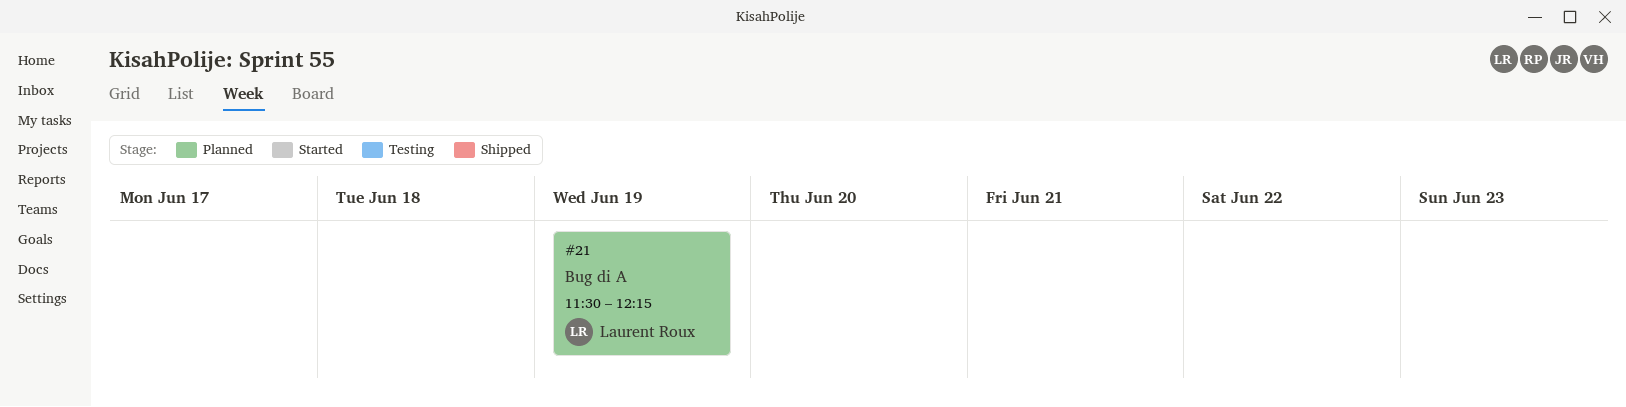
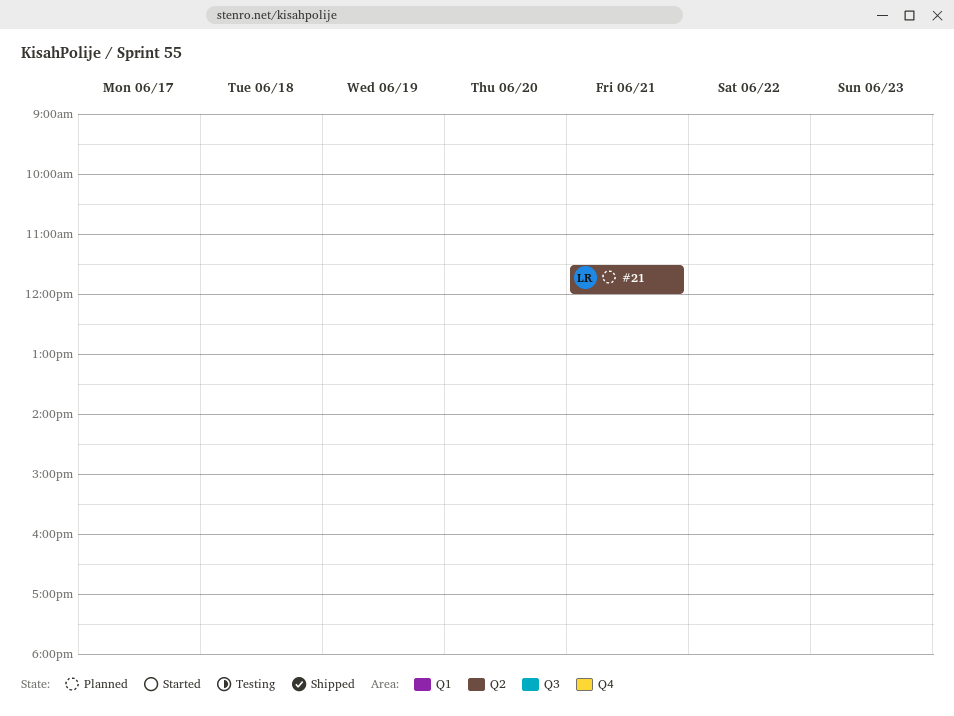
#21, day: Jun 19 -> Jun 21
#21, ends: 12:15 -> 12:00

